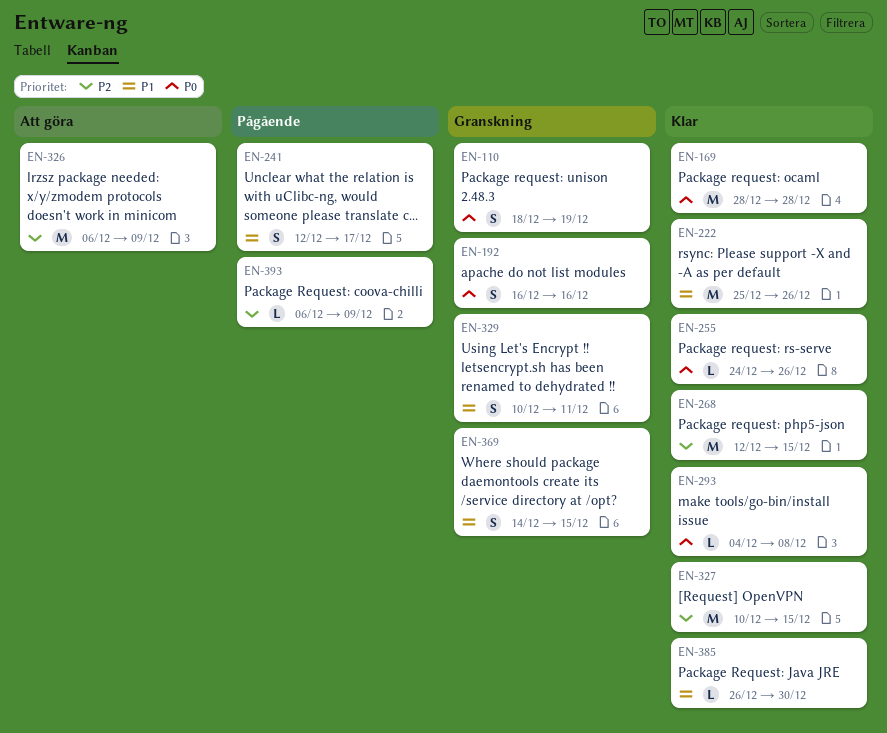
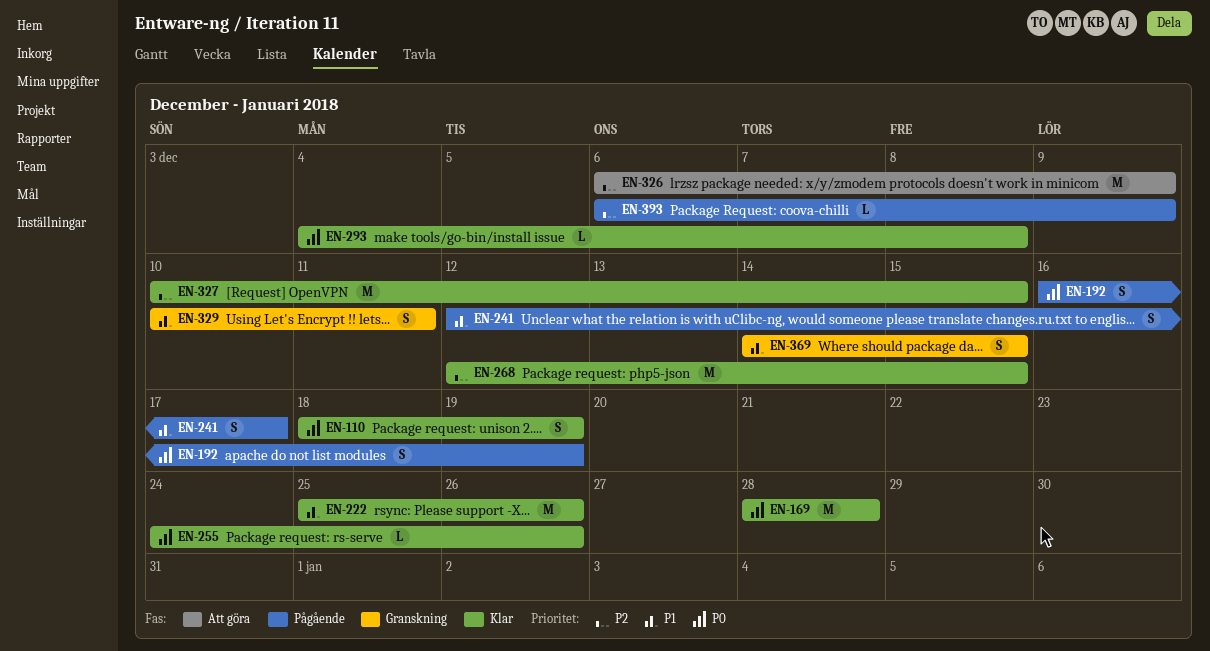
EN-110, status: Granskning -> Klar
EN-192, status: Granskning -> Pågående
EN-192, due: Dec 16 -> Dec 19
EN-385: present -> none

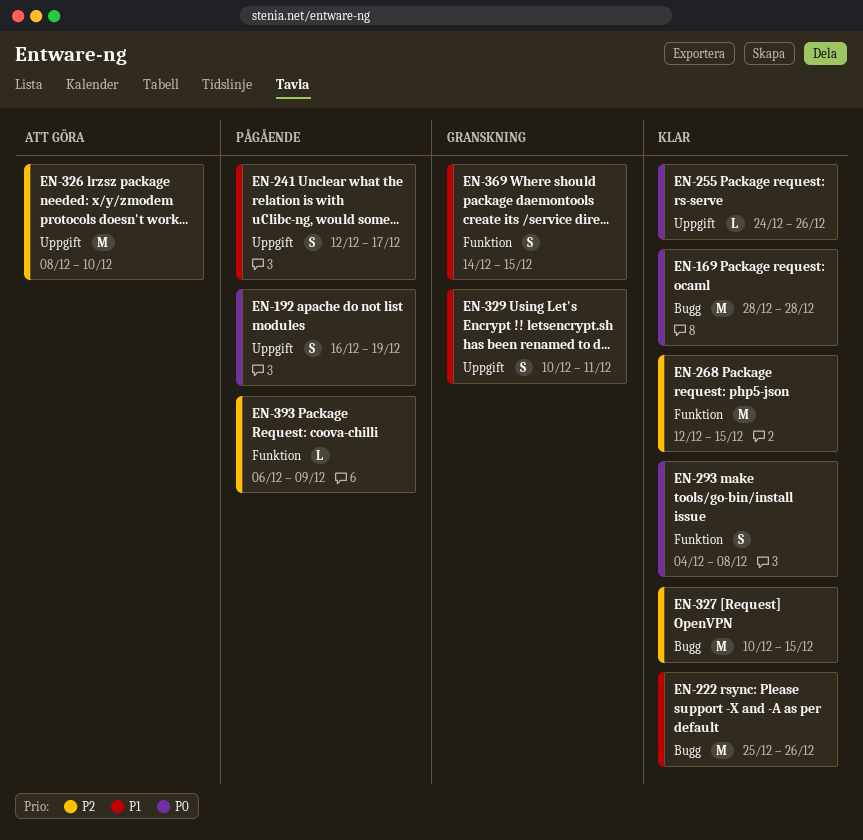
EN-110: present -> none
EN-293, estimate: L -> S
EN-326, start: Dec 6 -> Dec 8
EN-326, due: Dec 9 -> Dec 10

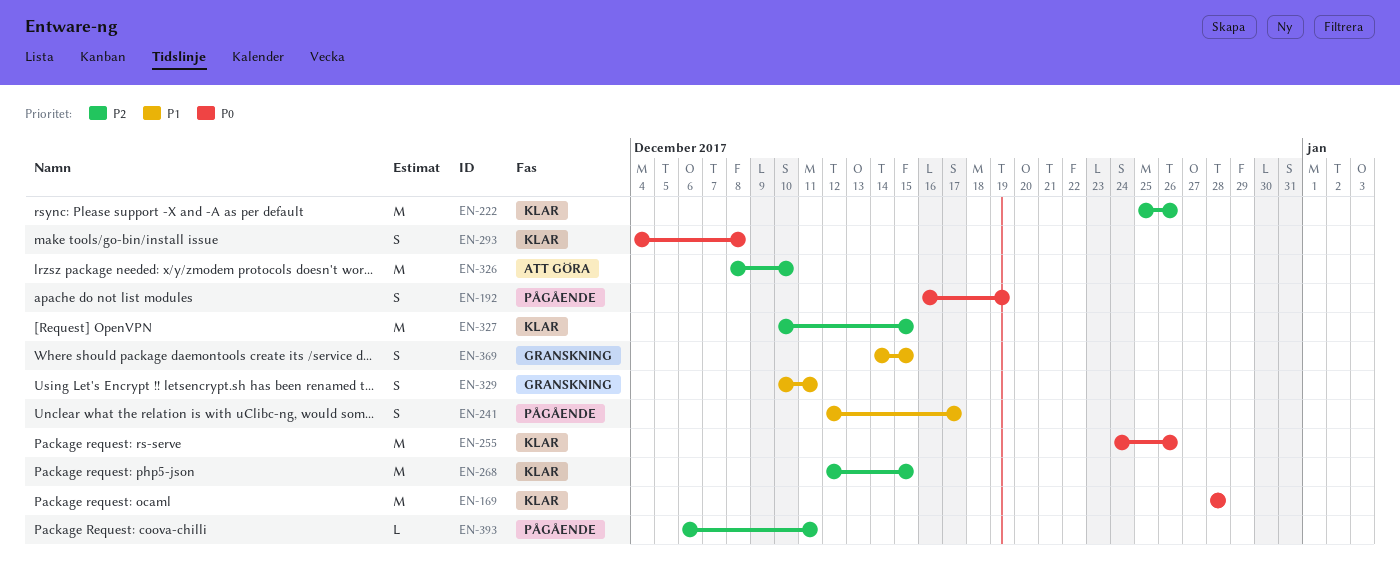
EN-222, priority: P1 -> P2
EN-255, estimate: L -> M
EN-393, due: Dec 9 -> Dec 11

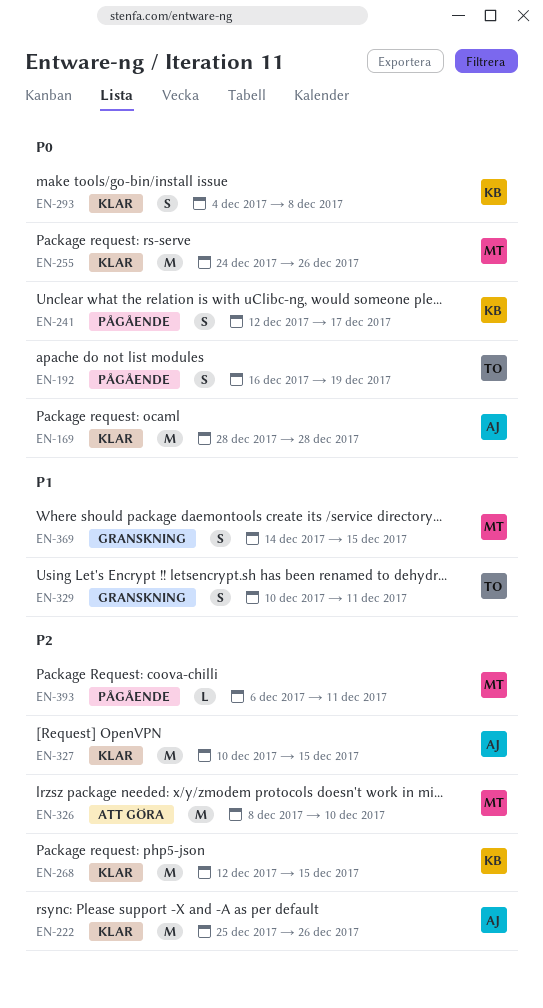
EN-241, priority: P1 -> P0

